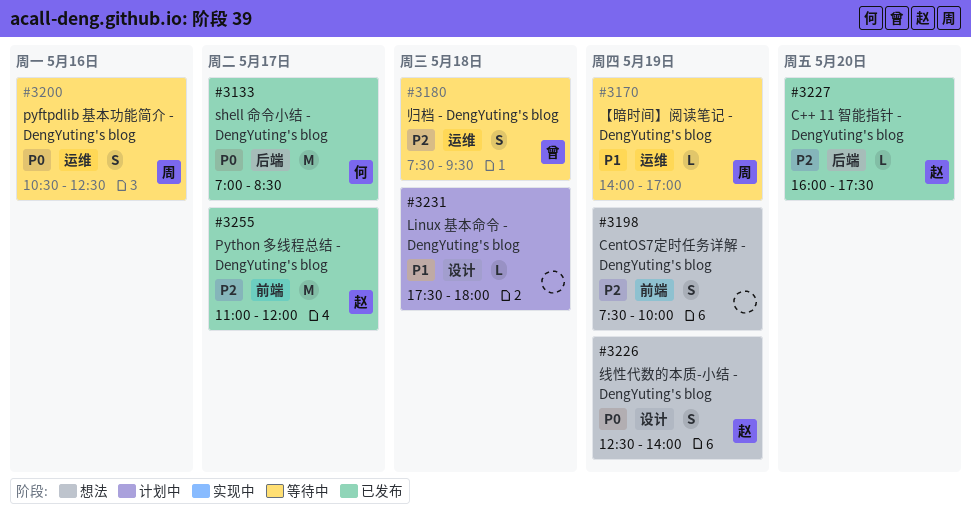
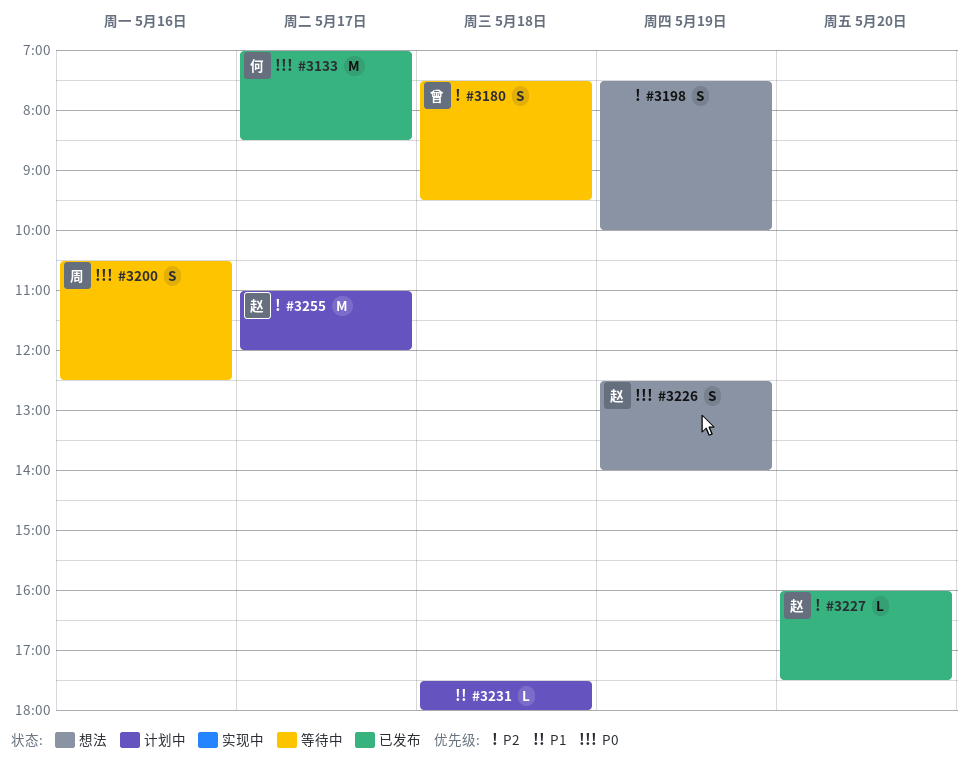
#3170: present -> none
#3255, status: 已发布 -> 计划中

